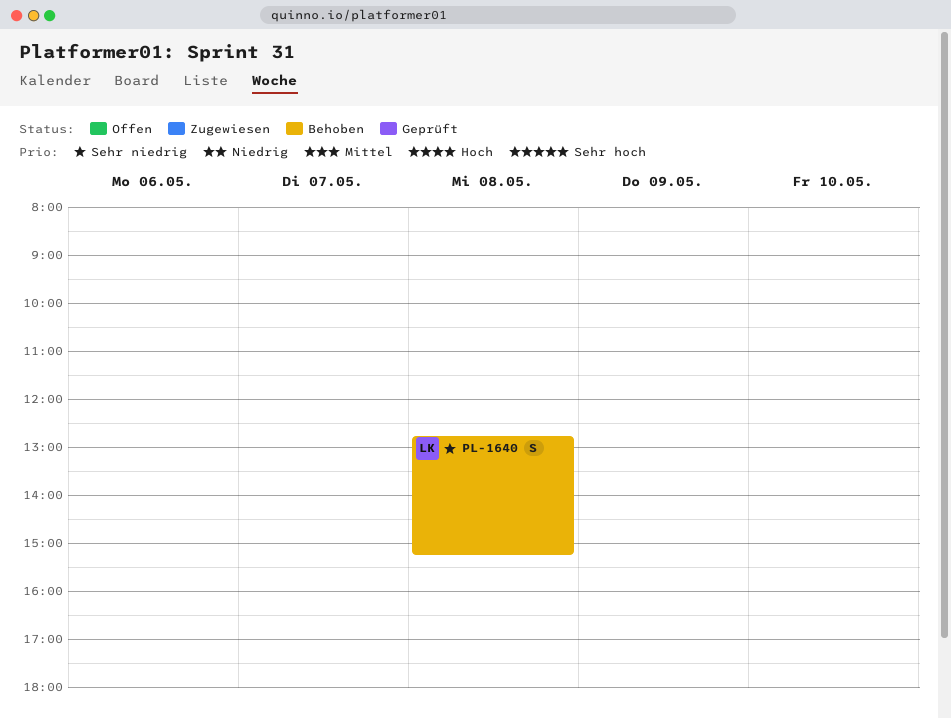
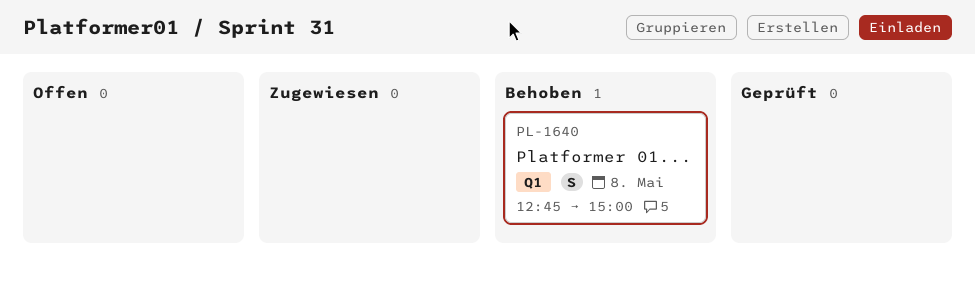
PL-1640, ends: 15:15 -> 15:00

